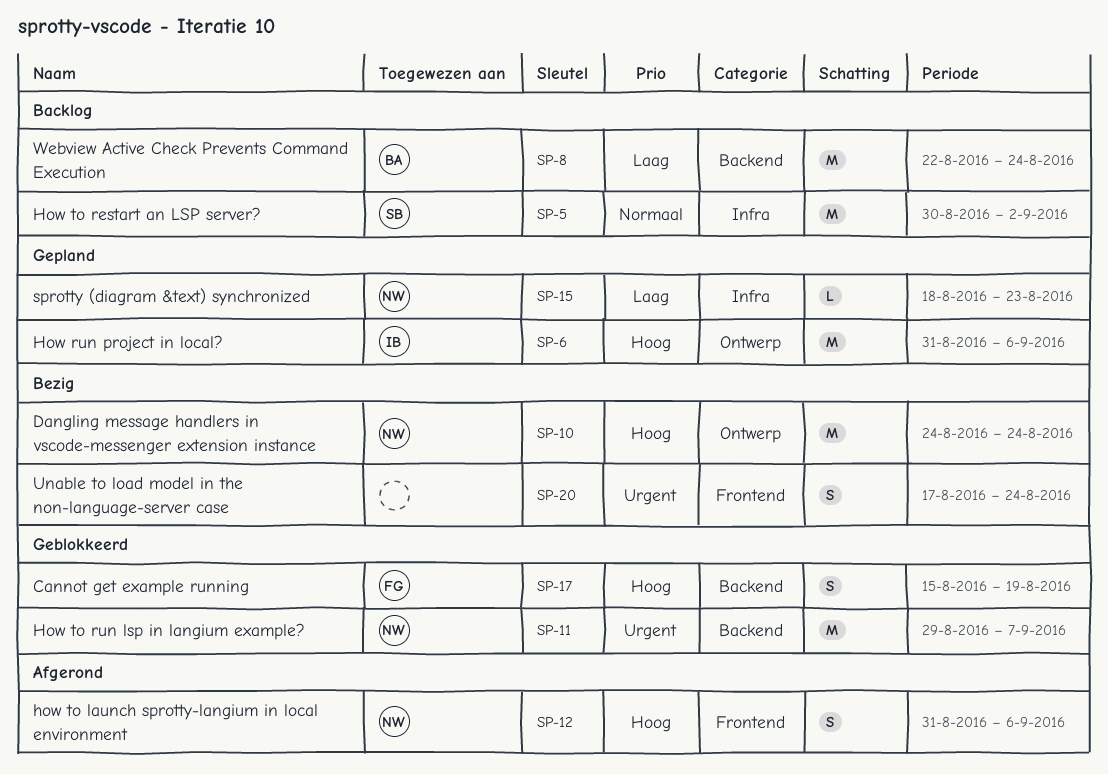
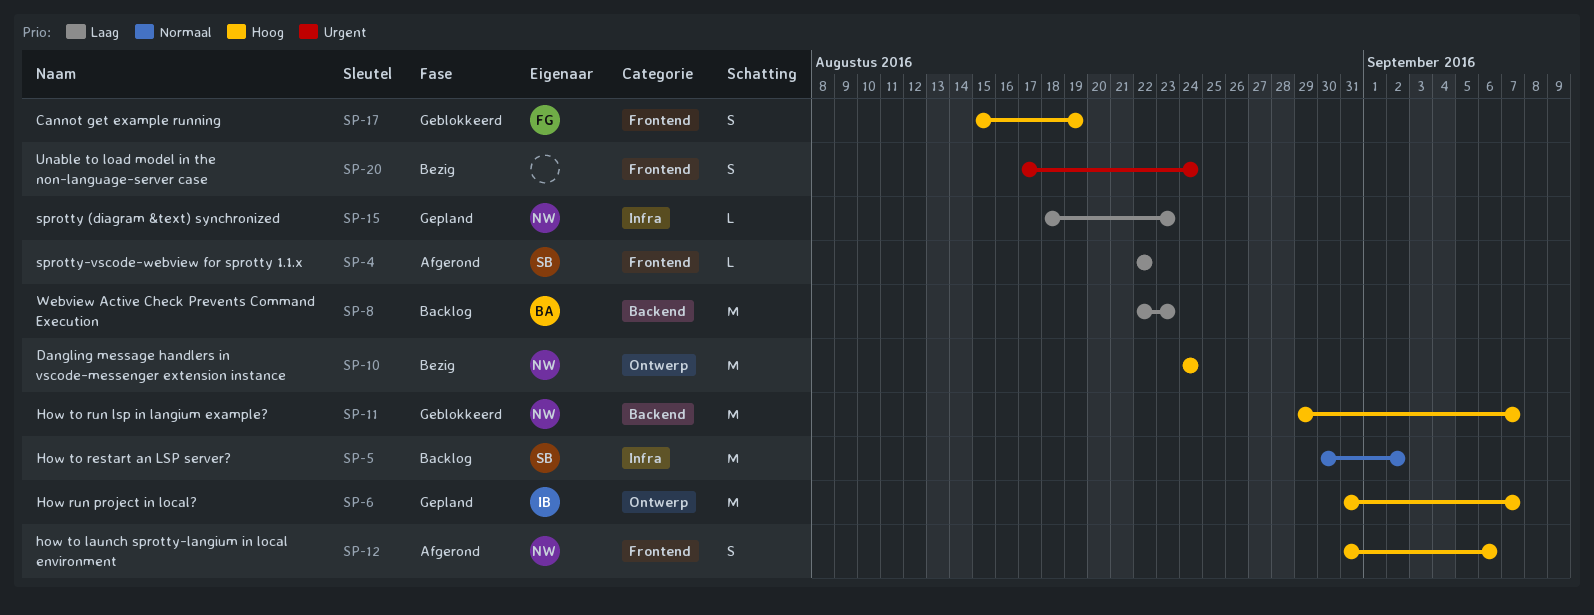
SP-4: none -> present
SP-6, due: Sep 6 -> Sep 7
SP-8, due: Aug 24 -> Aug 23
SP-11, priority: Urgent -> Hoog
SP-17, label: Backend -> Frontend

